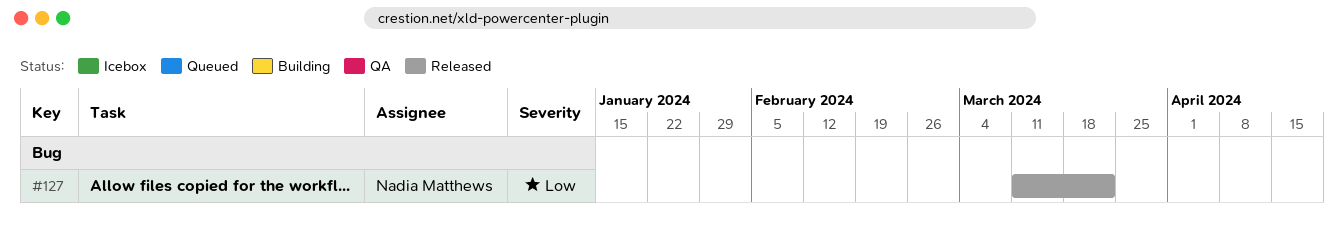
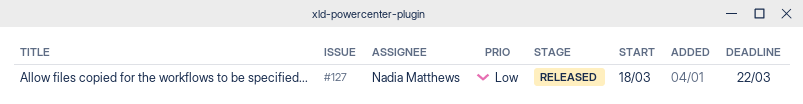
#127, start: Mar 11 -> Mar 18

